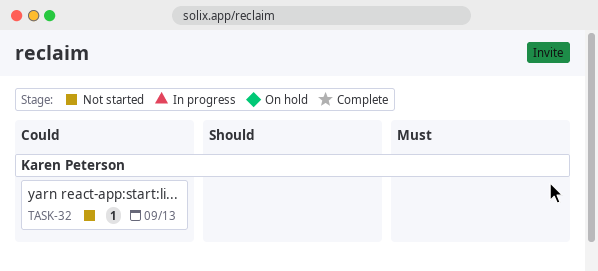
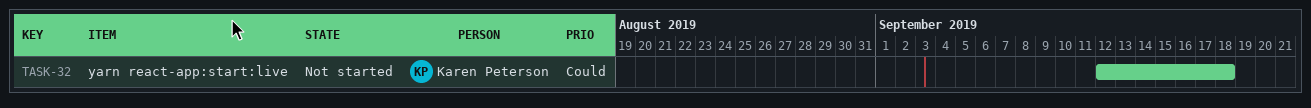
TASK-32, due: Sep 13 -> Sep 18

